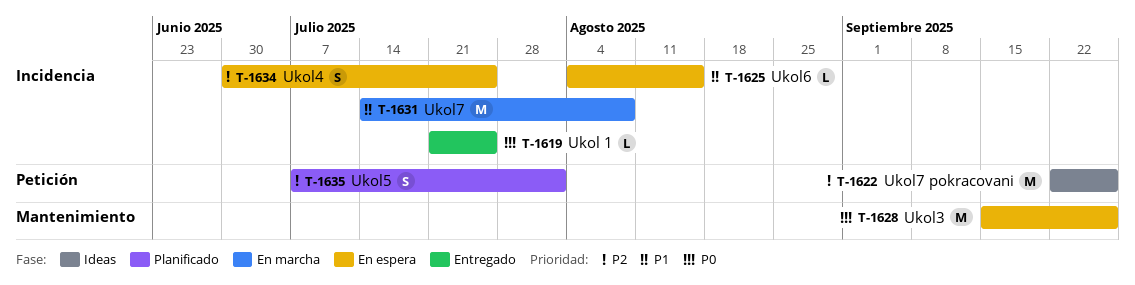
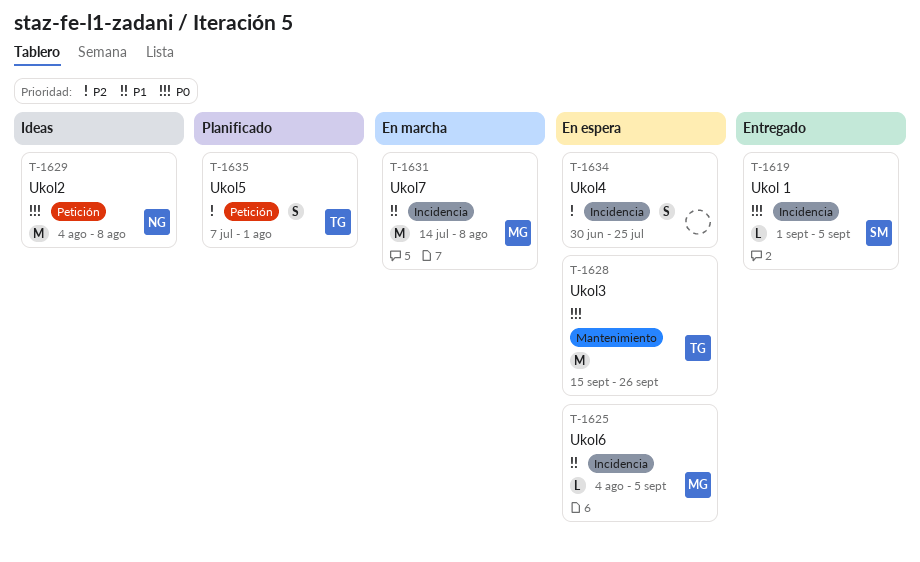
T-1619, start: Jul 21 -> Sep 1
T-1619, due: Jul 25 -> Sep 5
T-1622: present -> none
T-1625, due: Aug 15 -> Sep 5
T-1629: none -> present

